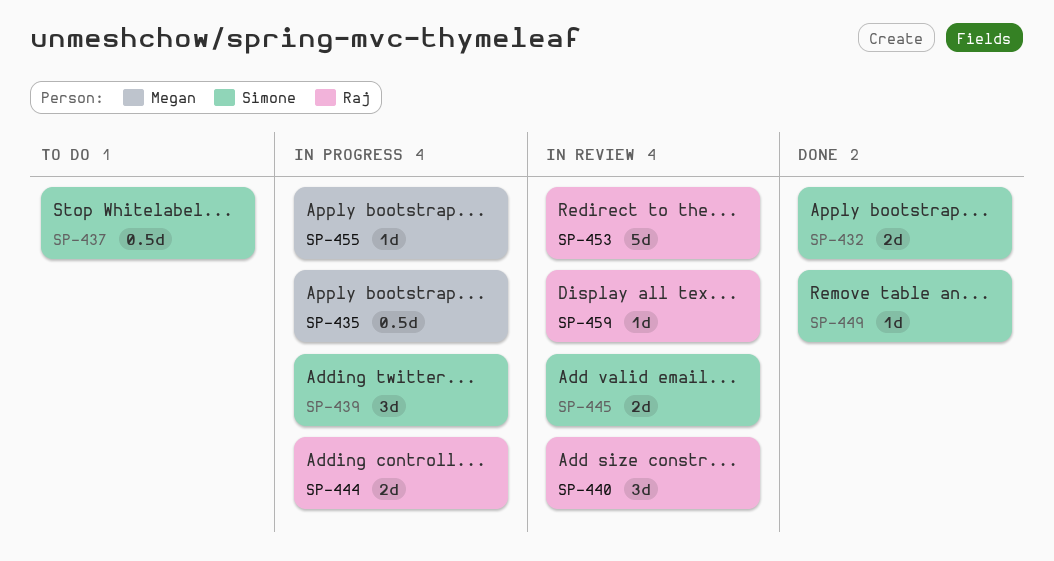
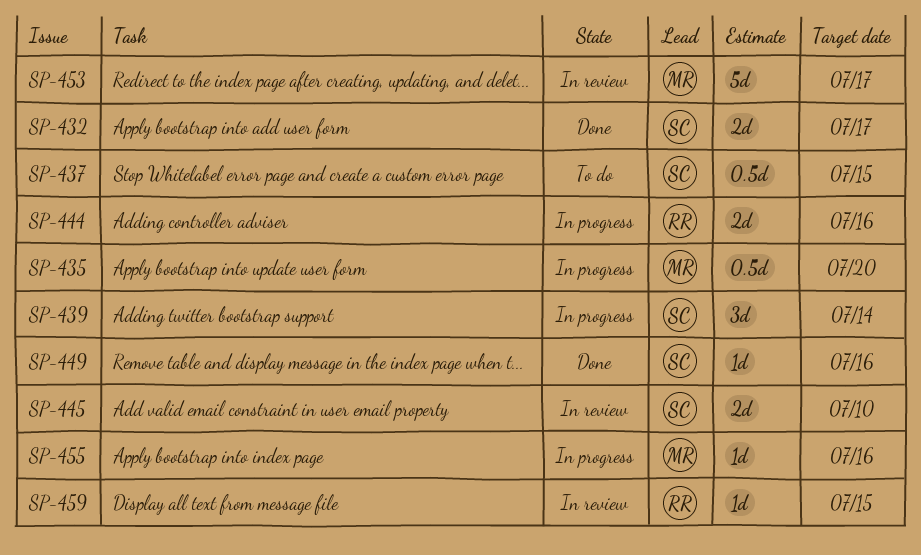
SP-440: present -> none
SP-453, owner: Raj -> Megan

